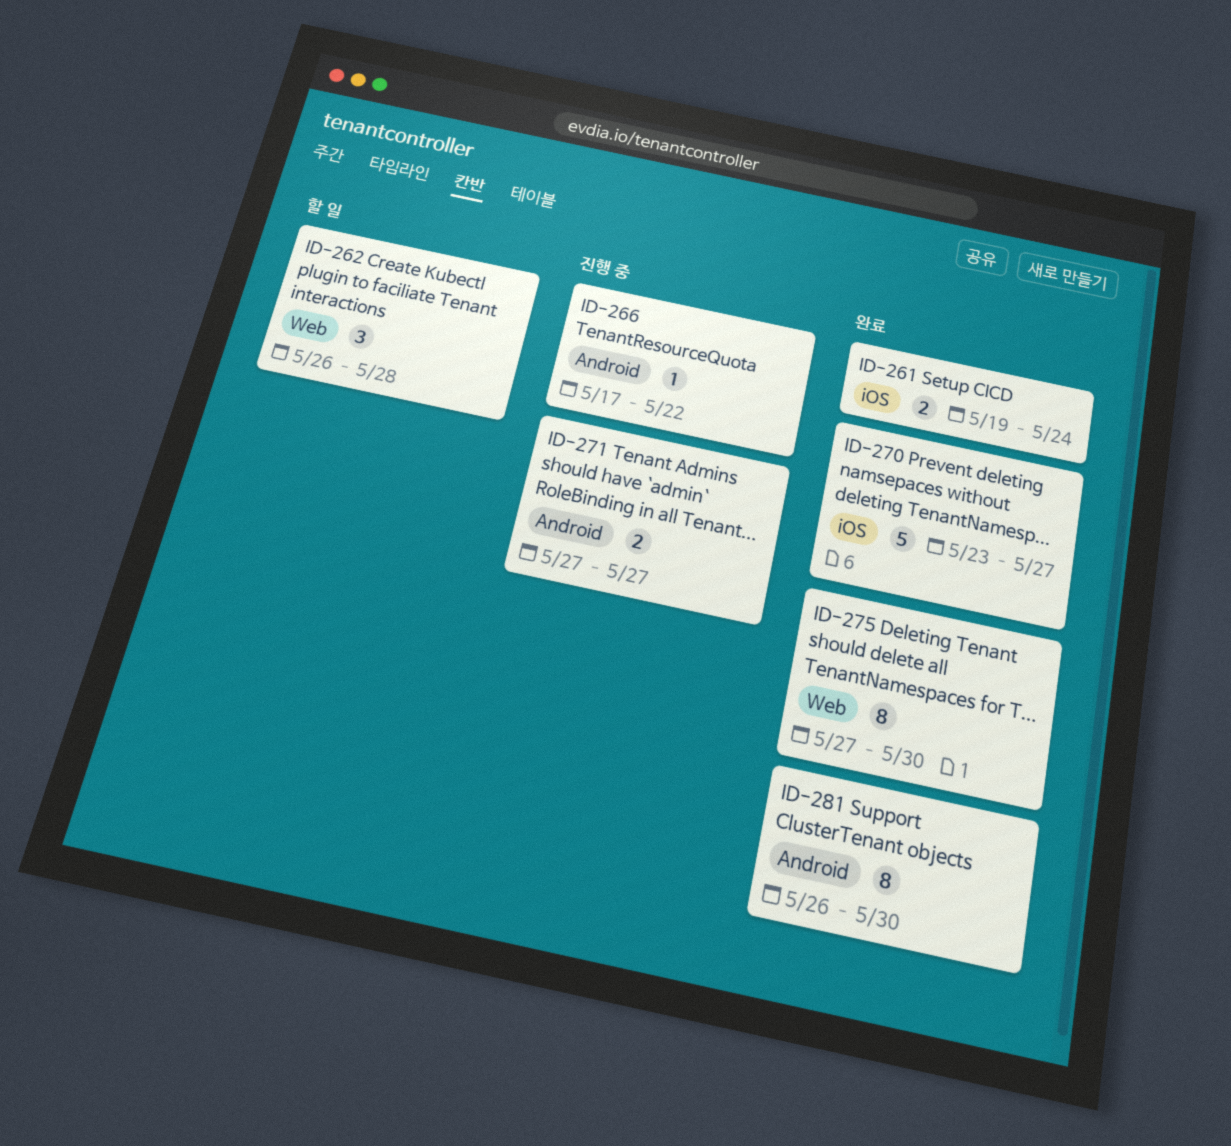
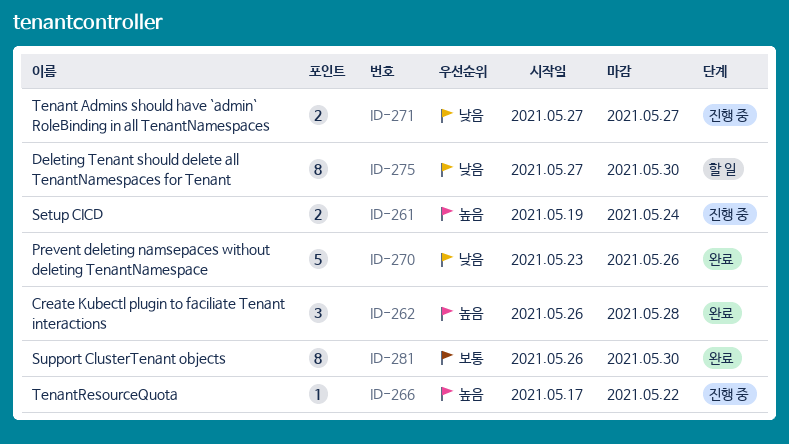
ID-261, status: 완료 -> 진행 중
ID-262, status: 할 일 -> 완료
ID-270, due: May 27 -> May 26
ID-275, status: 완료 -> 할 일

